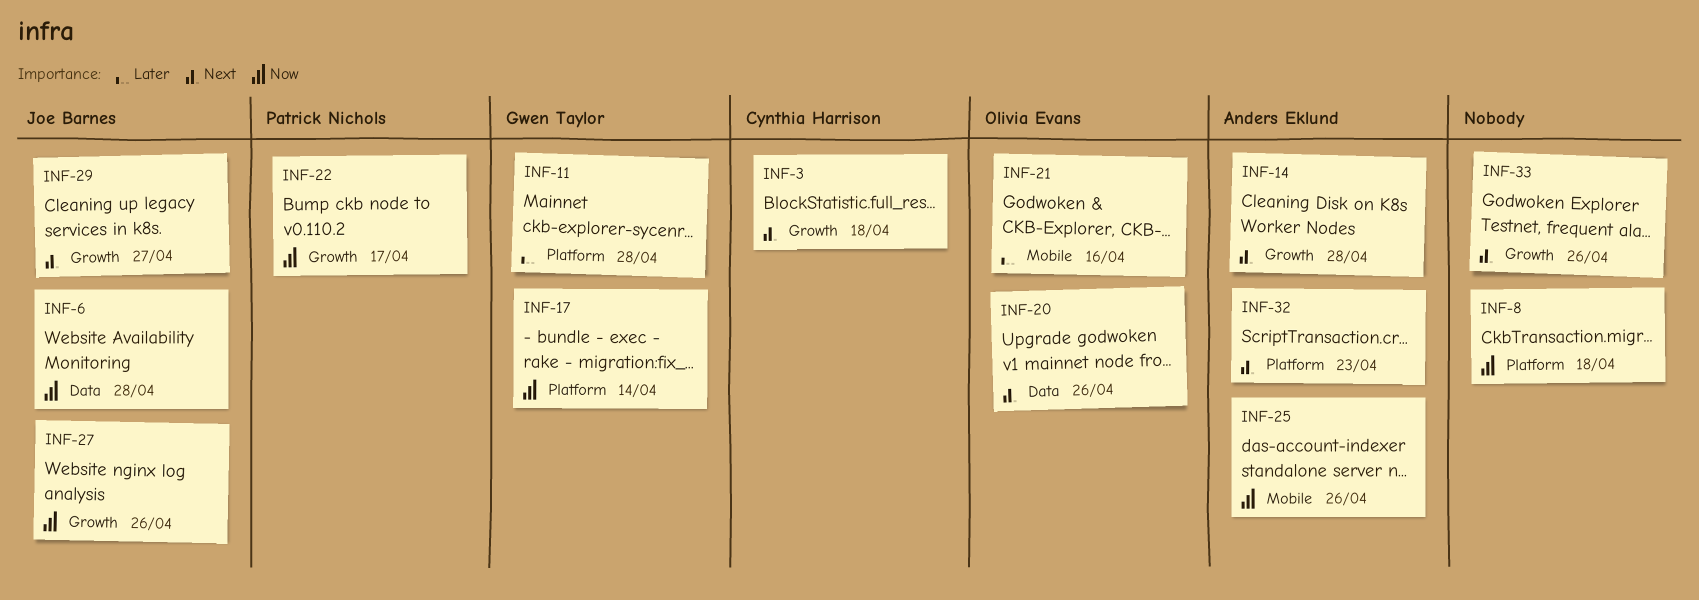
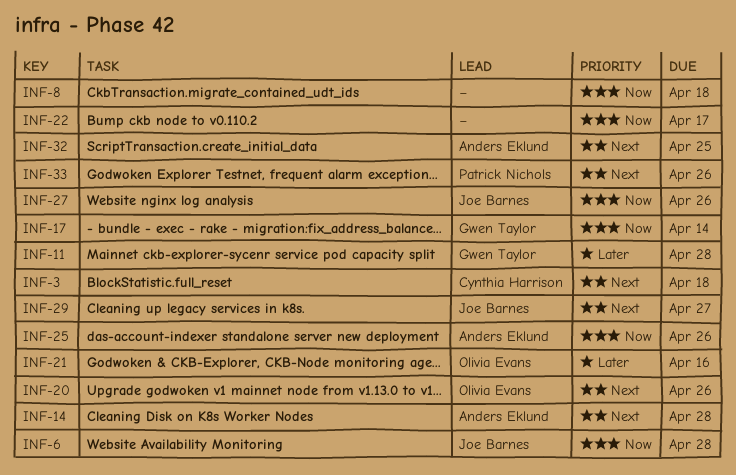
INF-22, owner: Patrick Nichols -> none
INF-32, due: Apr 23 -> Apr 25
INF-33, owner: none -> Patrick Nichols

